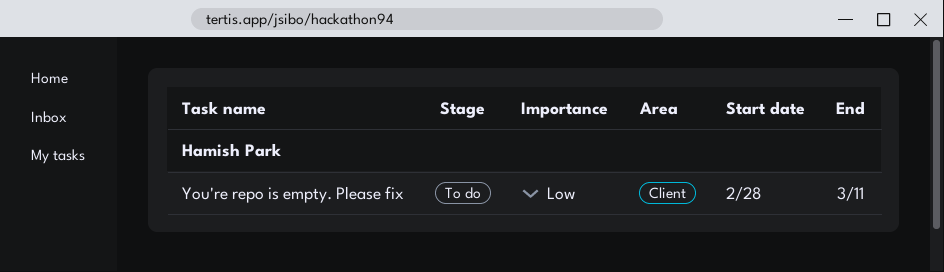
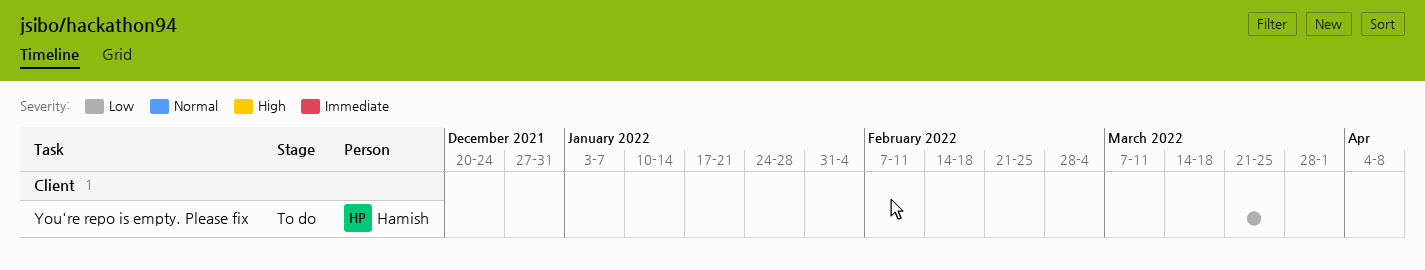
You're repo is empty. Please fix, start: Feb 28 -> Mar 21
You're repo is empty. Please fix, due: Mar 11 -> Mar 25

